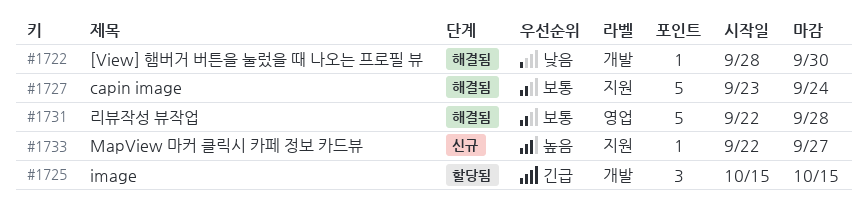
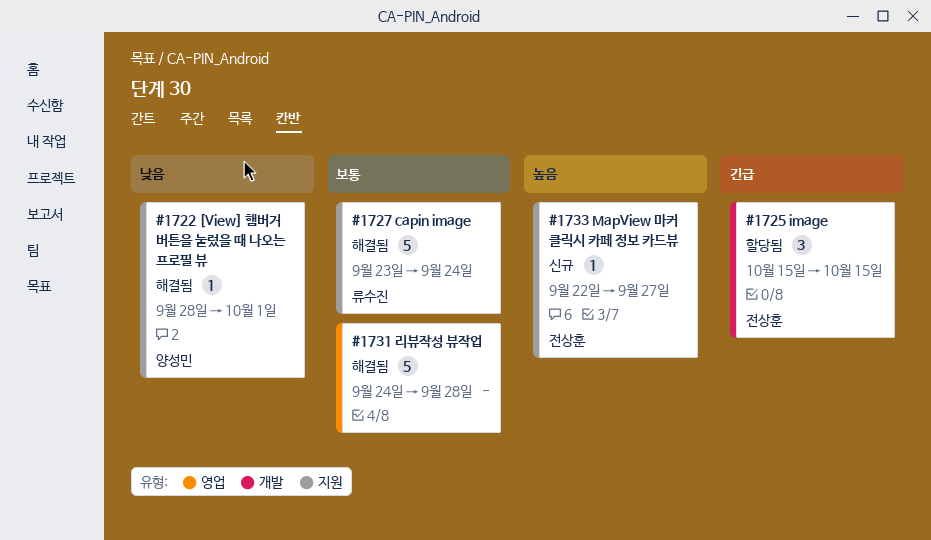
#1722, label: 개발 -> 지원
#1722, due: Sep 30 -> Oct 1
#1731, start: Sep 22 -> Sep 24

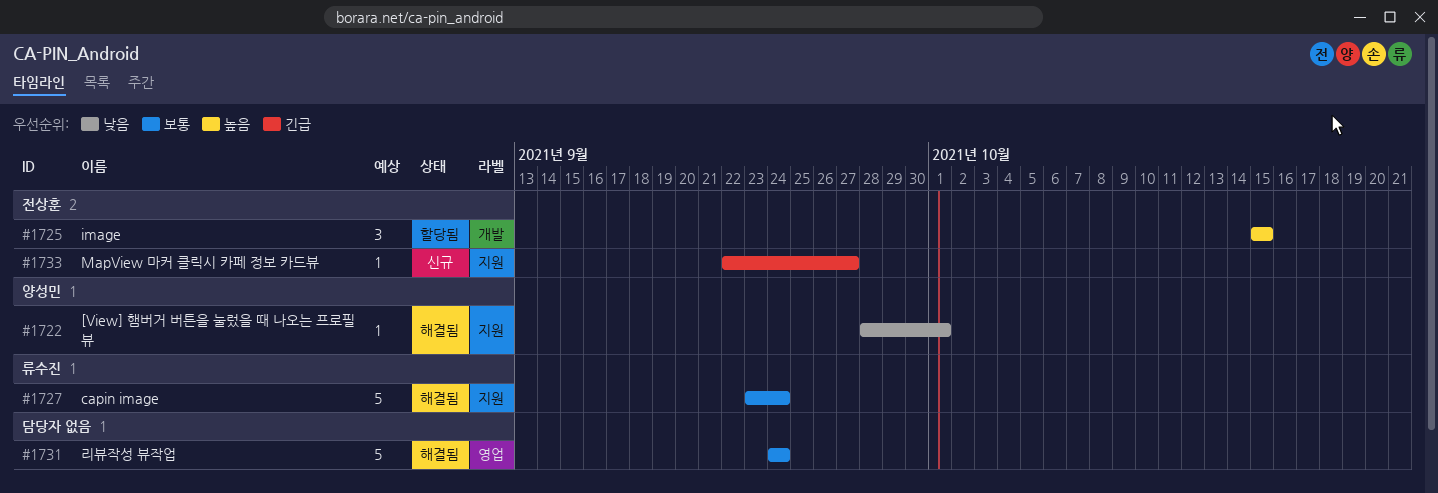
#1725, priority: 긴급 -> 높음
#1731, due: Sep 28 -> Sep 24
#1733, priority: 높음 -> 긴급

